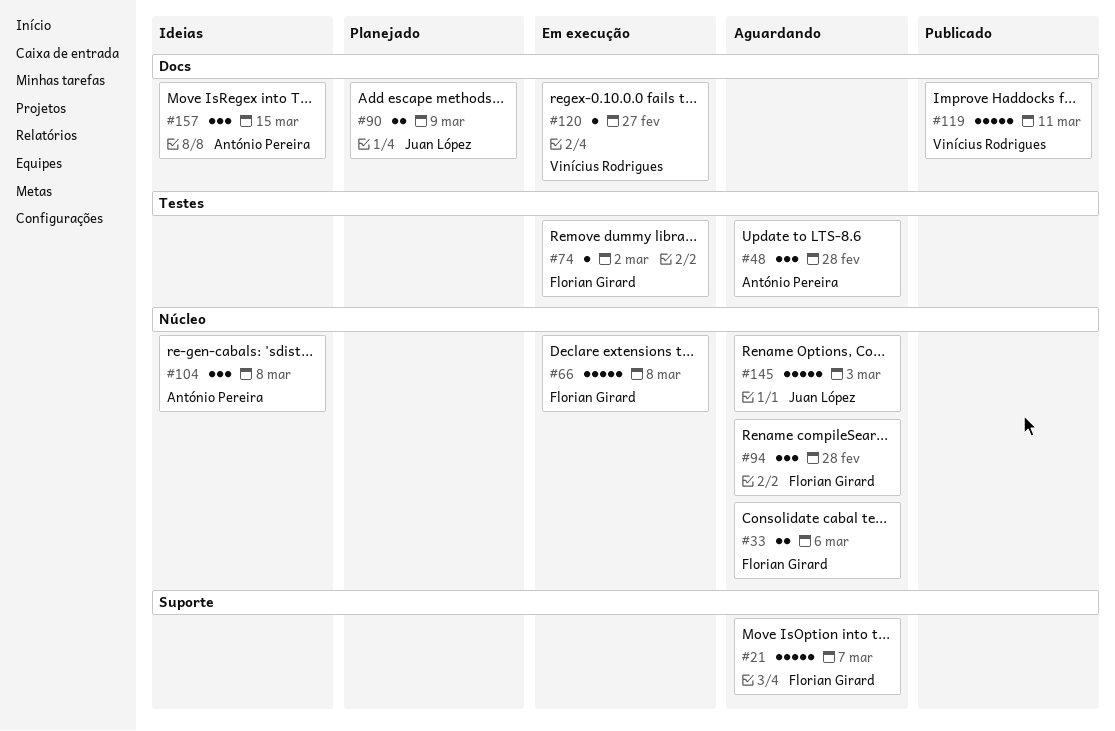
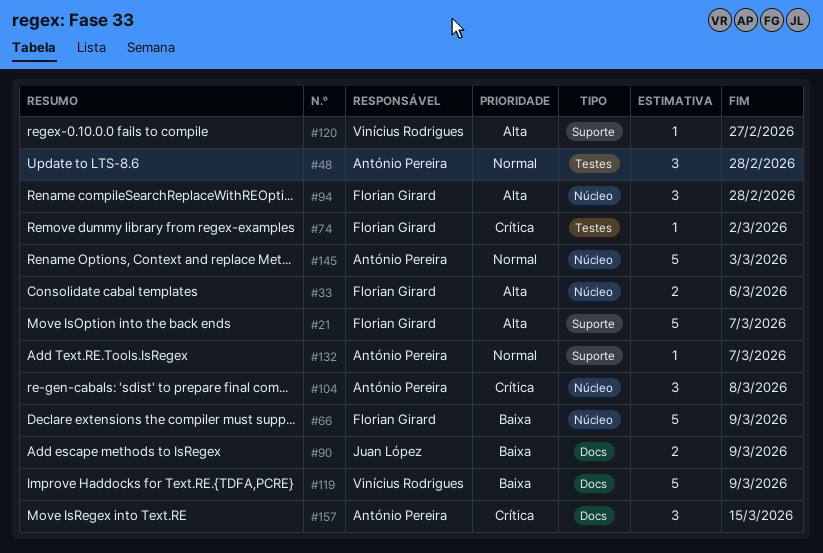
#66, due: Mar 8 -> Mar 9
#119, due: Mar 11 -> Mar 9
#120, label: Docs -> Suporte
#132: none -> present
#145, owner: Juan López -> António Pereira

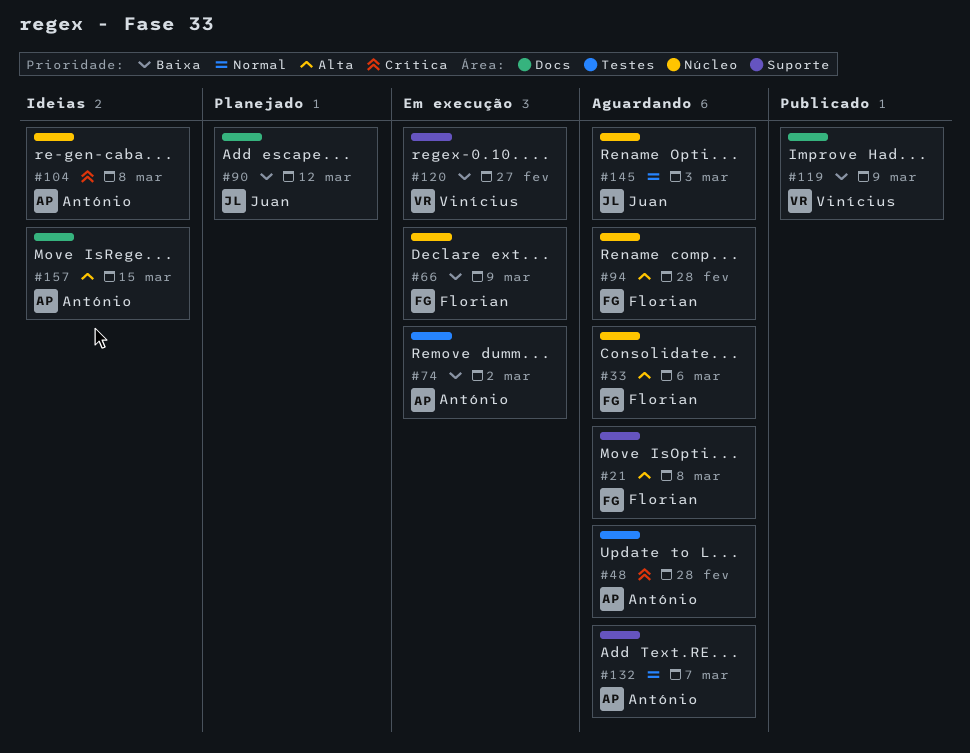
#21, due: Mar 7 -> Mar 8
#48, priority: Normal -> Crítica
#74, owner: Florian Girard -> António Pereira
#74, priority: Crítica -> Baixa
#90, due: Mar 9 -> Mar 12
#120, priority: Alta -> Baixa
#145, owner: António Pereira -> Juan López
#157, priority: Crítica -> Alta

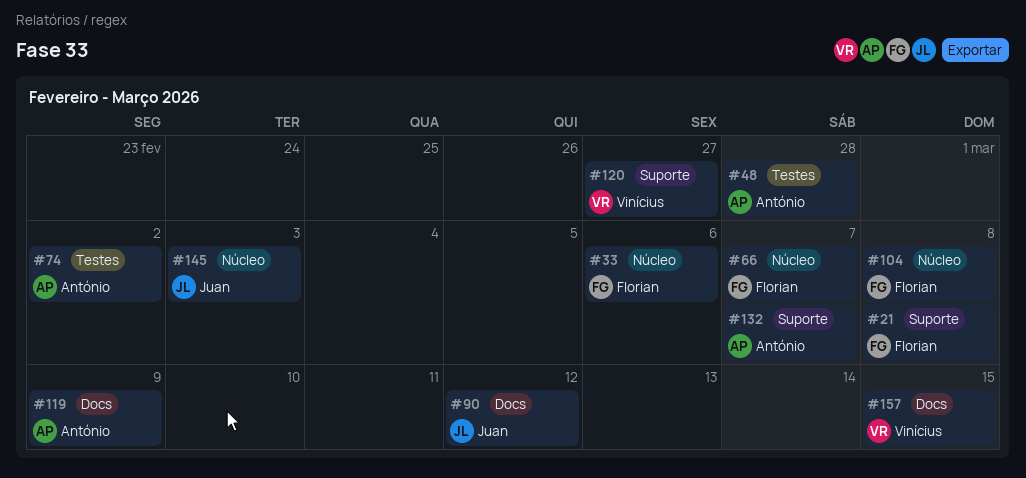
#66, due: Mar 9 -> Mar 7
#94: present -> none
#104, owner: António -> Florian
#119, owner: Vinícius -> António
#157, owner: António -> Vinícius

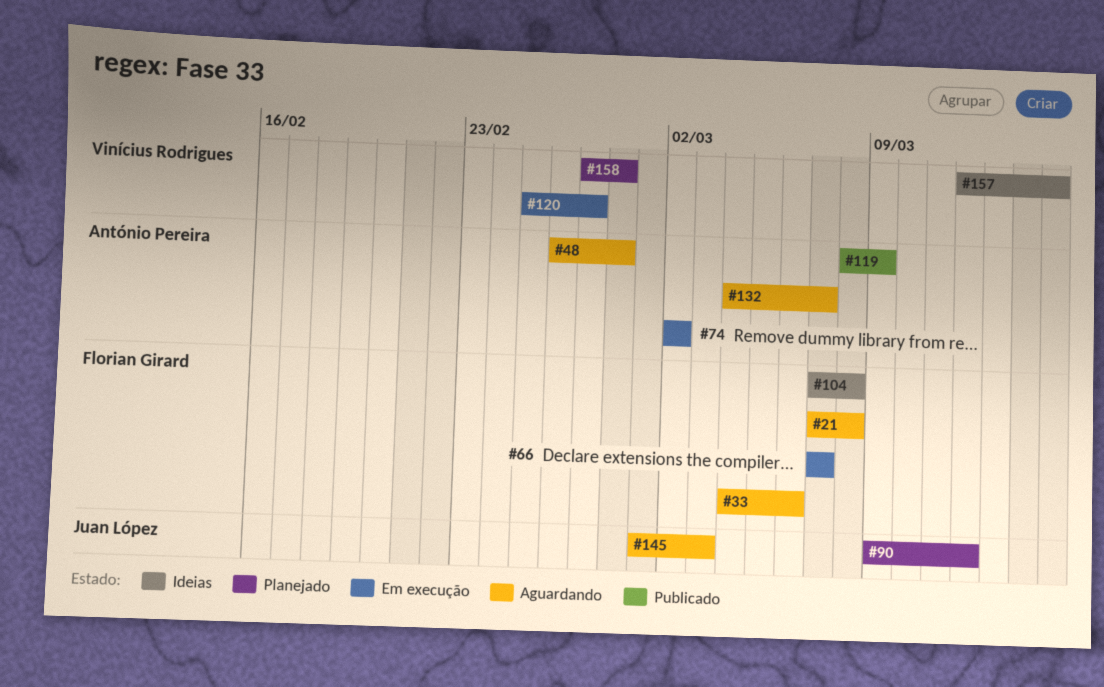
#158: none -> present

